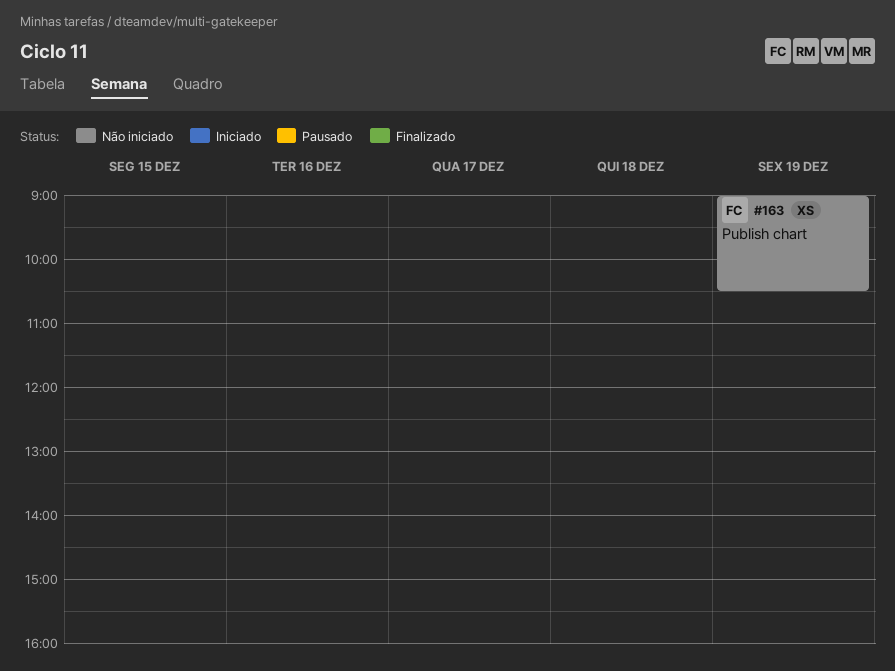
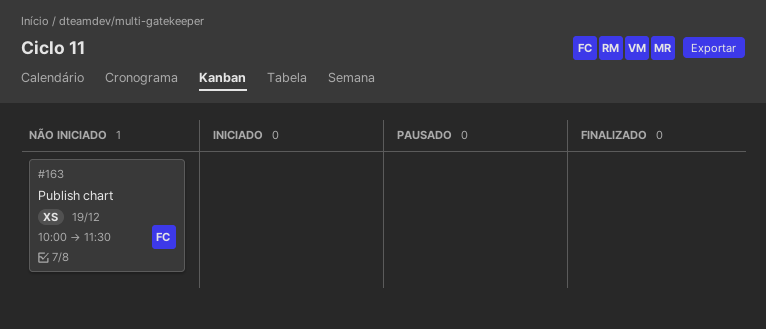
#163, begins: 09:00 -> 10:00
#163, ends: 10:30 -> 11:30

